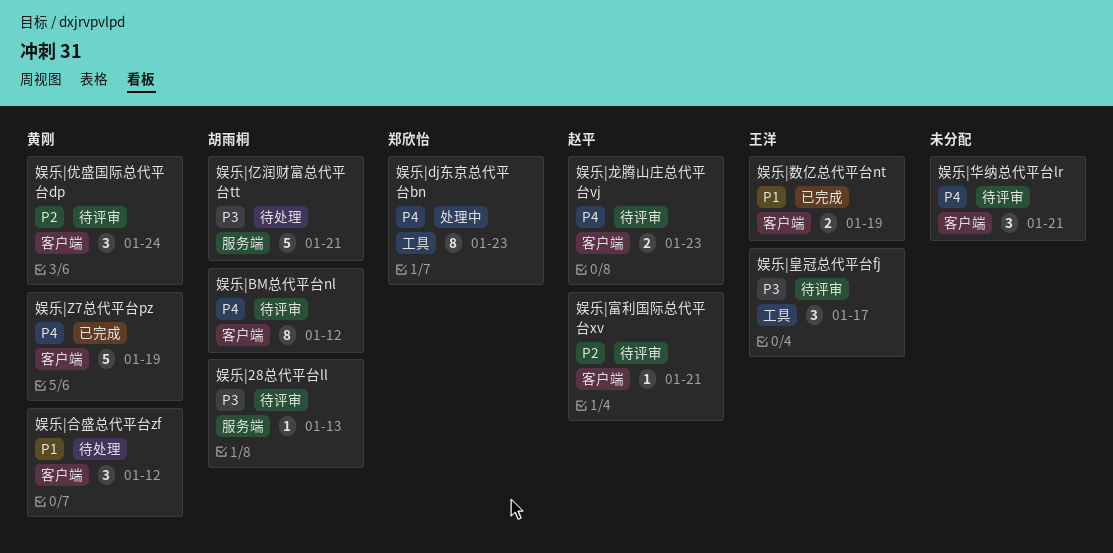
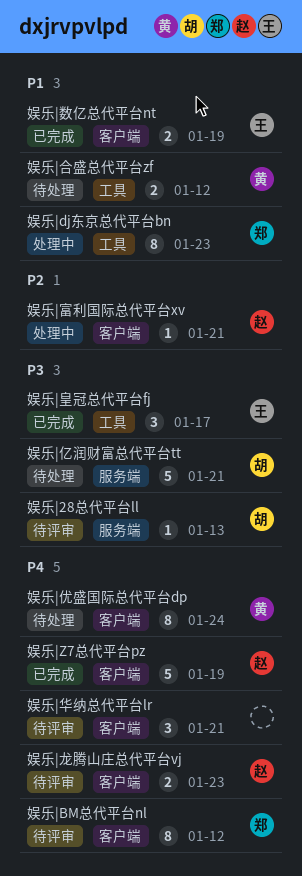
娱乐|BM总代平台nl, owner: 胡雨桐 -> 郑欣怡
娱乐|dj东京总代平台bn, priority: P4 -> P1
娱乐|Z7总代平台pz, owner: 黄刚 -> 赵平
娱乐|优盛国际总代平台dp, status: 待评审 -> 待处理
娱乐|优盛国际总代平台dp, priority: P2 -> P4
娱乐|优盛国际总代平台dp, estimate: 3 -> 8
娱乐|合盛总代平台zf, label: 客户端 -> 工具
娱乐|合盛总代平台zf, estimate: 3 -> 2
娱乐|富利国际总代平台xv, status: 待评审 -> 处理中
娱乐|皇冠总代平台fj, status: 待评审 -> 已完成

